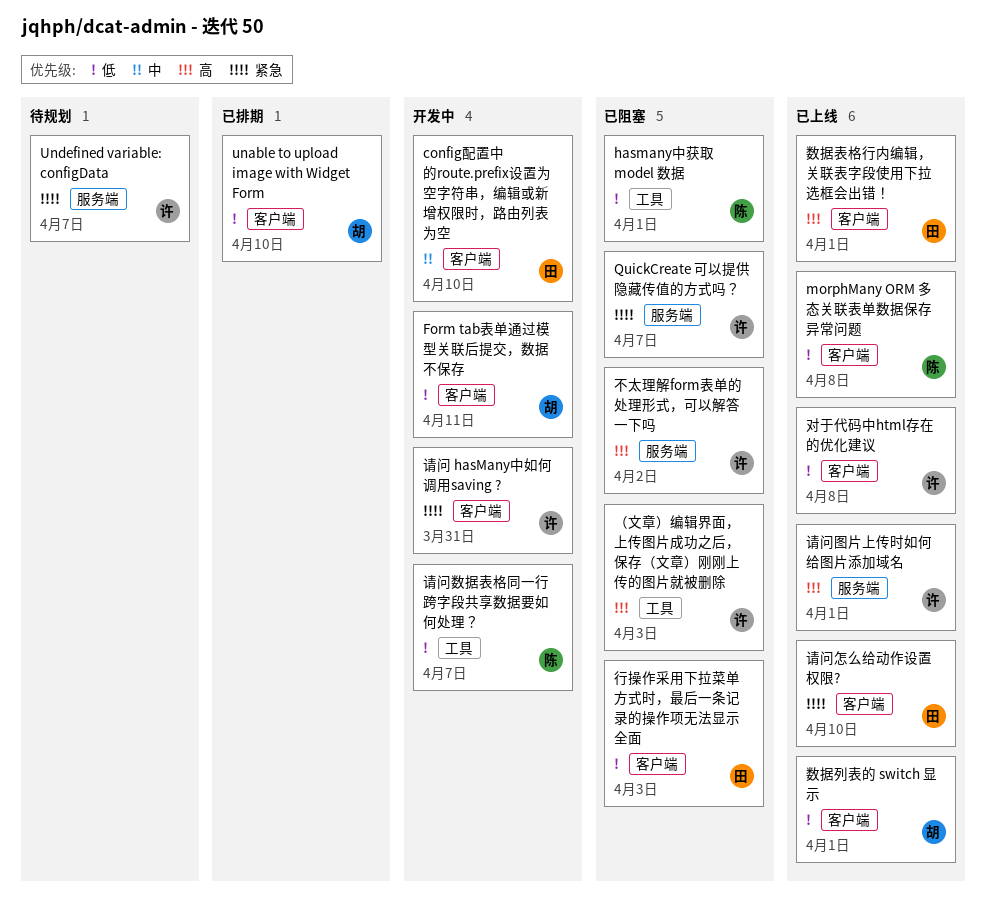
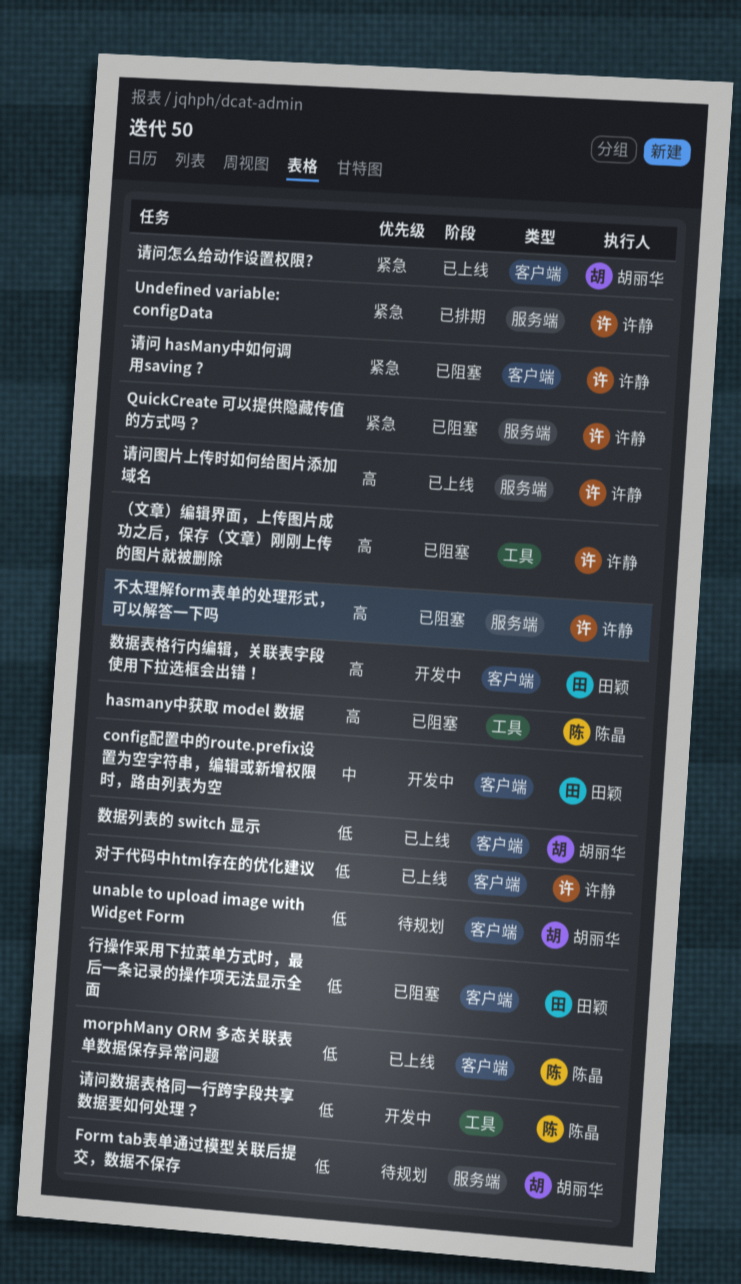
Form tab表单通过模型关联后提交，数据不保存, status: 开发中 -> 待规划
Form tab表单通过模型关联后提交，数据不保存, label: 客户端 -> 服务端
hasmany中获取 model 数据, priority: 低 -> 高
unable to upload image with Widget Form, status: 已排期 -> 待规划
Undefined variable: configData, status: 待规划 -> 已排期
数据表格行内编辑，关联表字段使用下拉选框会出错！, status: 已上线 -> 开发中
请问 hasMany中如何调用saving ?, status: 开发中 -> 已阻塞
请问怎么给动作设置权限?, owner: 田颖 -> 胡丽华

